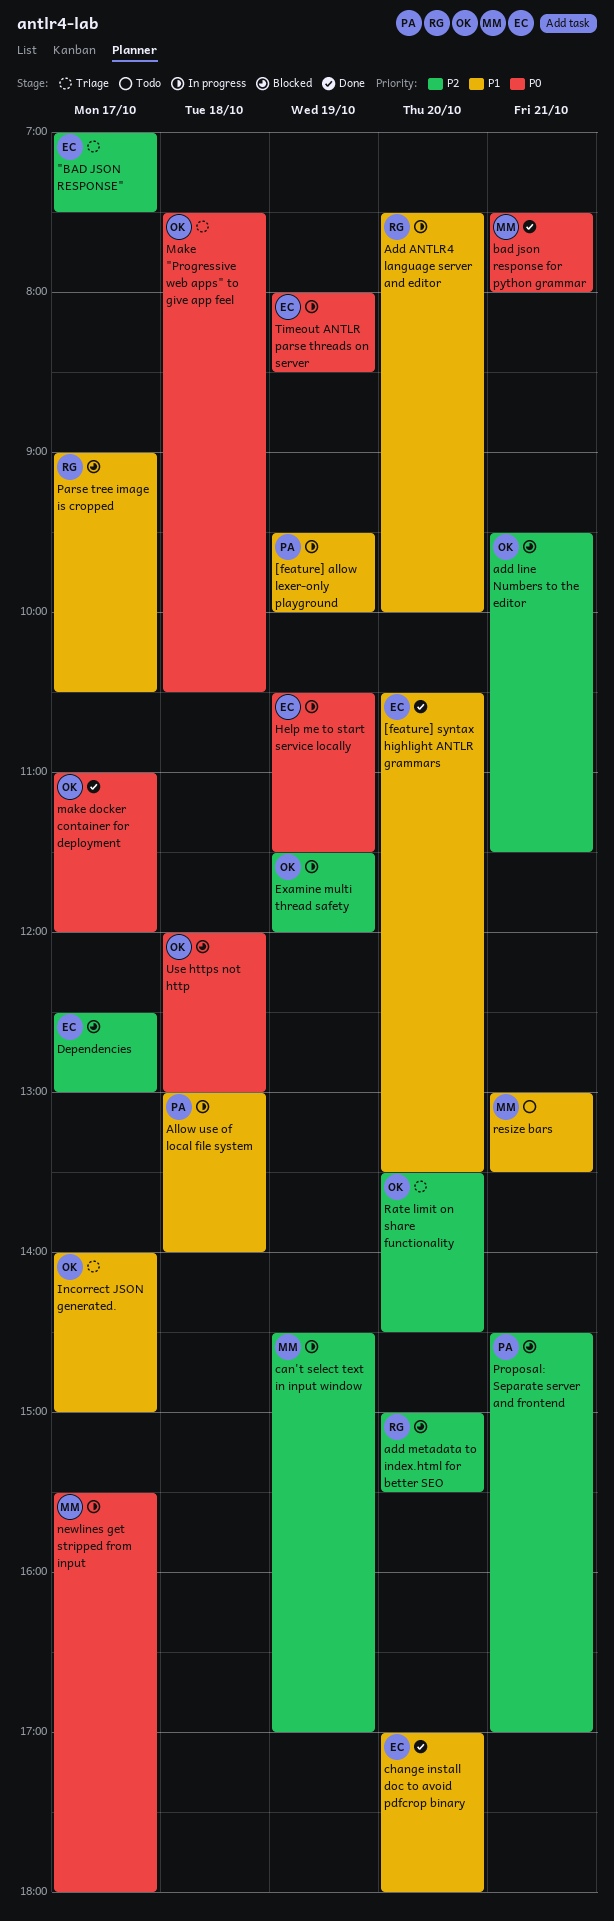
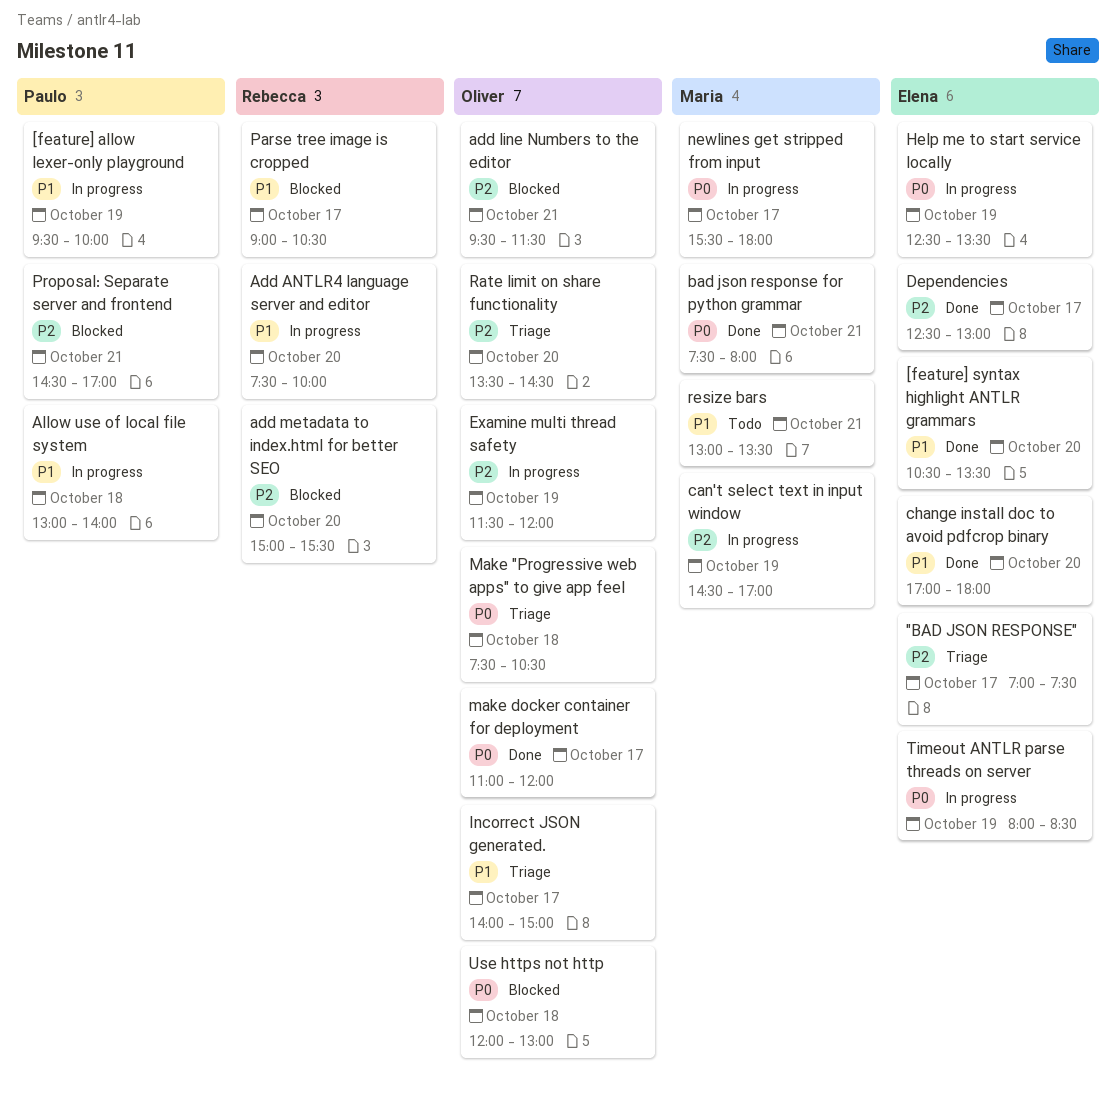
Dependencies, status: Blocked -> Done
Help me to start service locally, begins: 10:30 -> 12:30
Help me to start service locally, ends: 11:30 -> 13:30

